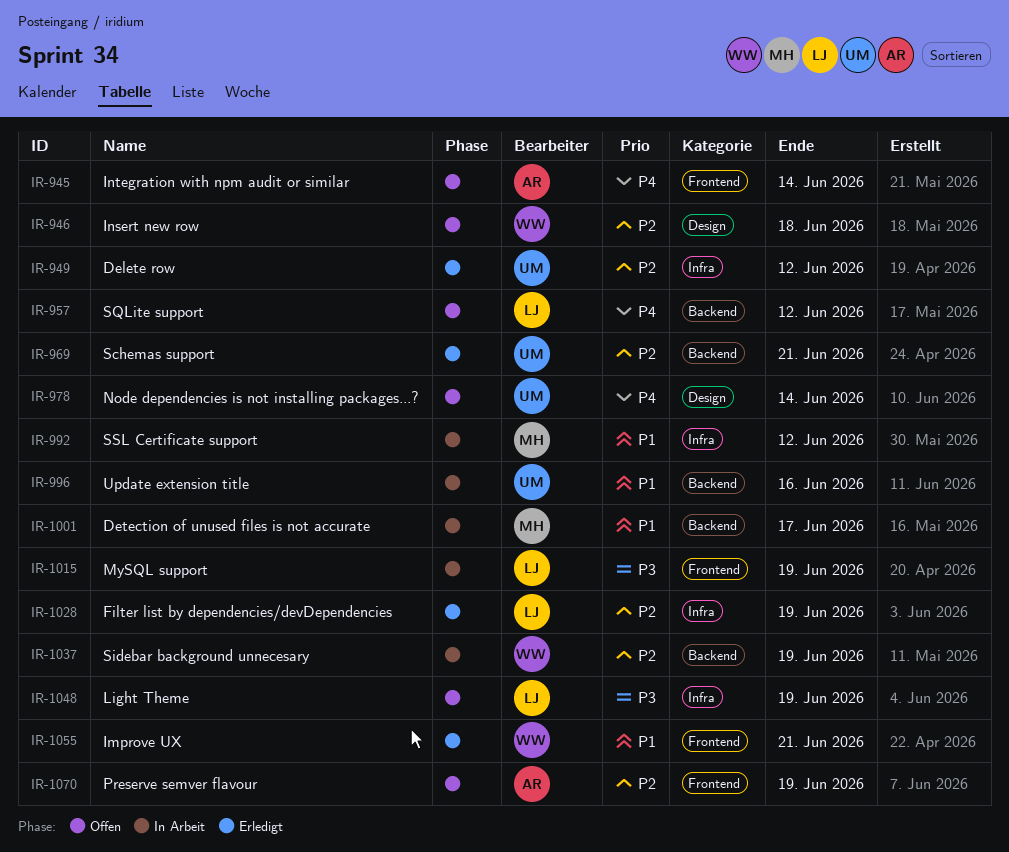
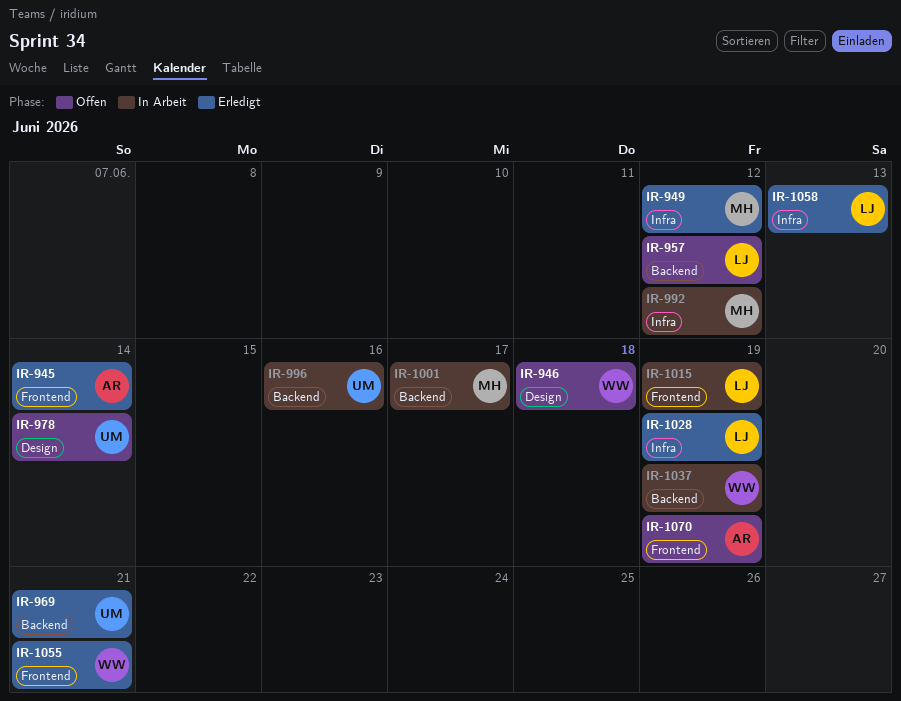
IR-945, status: Offen -> Erledigt
IR-949, owner: UM -> MH
IR-1048: present -> none
IR-1058: none -> present

